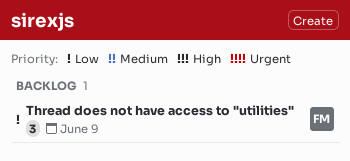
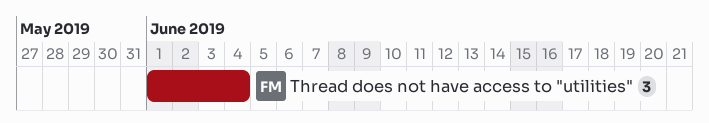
Thread does not have access to "utilities", due: Jun 9 -> Jun 4

